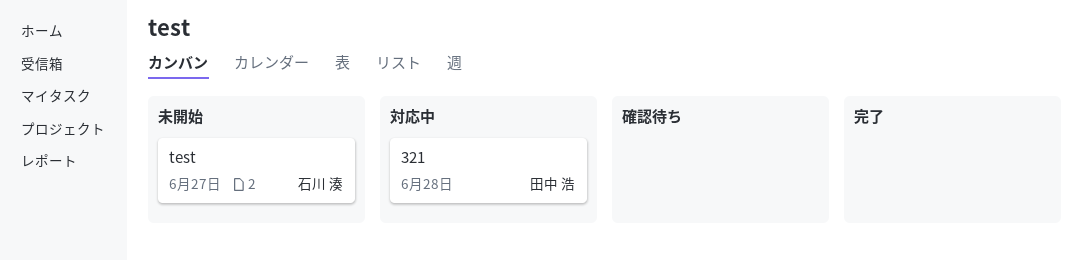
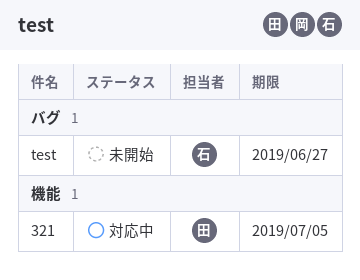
321, due: Jun 28 -> Jul 5

